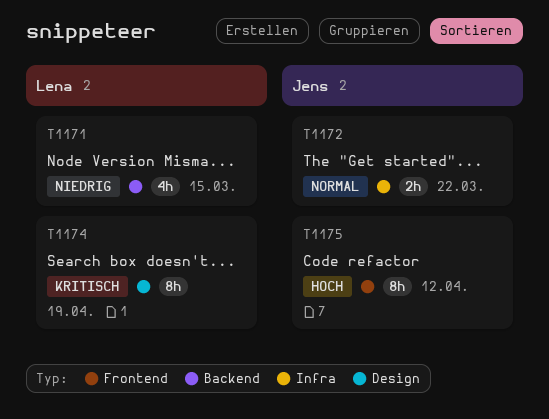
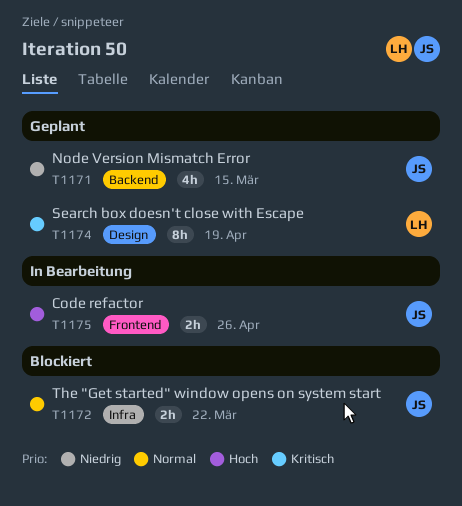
T1171, owner: Lena -> Jens
T1175, estimate: 8h -> 2h
T1175, due: Apr 12 -> Apr 26

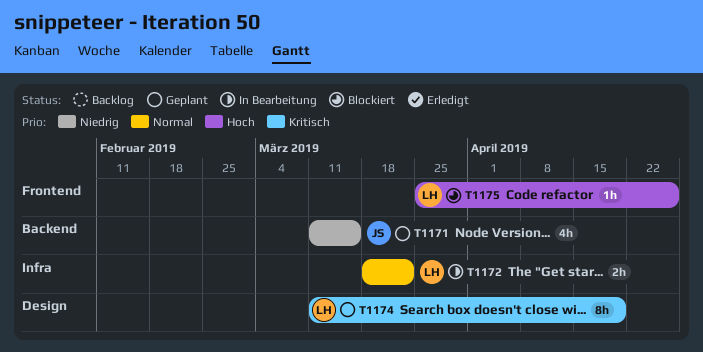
T1172, status: Blockiert -> In Bearbeitung
T1172, owner: JS -> LH
T1175, status: In Bearbeitung -> Blockiert
T1175, owner: JS -> LH
T1175, estimate: 2h -> 1h

